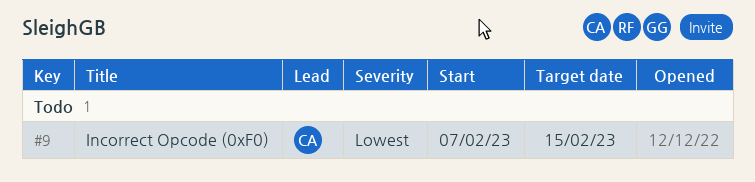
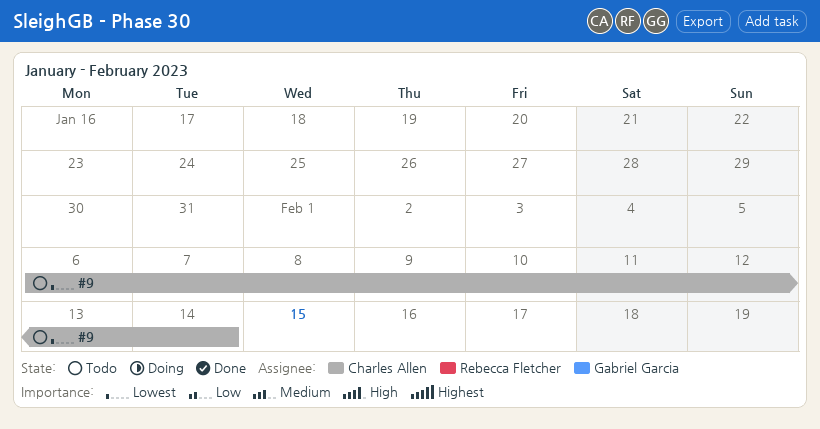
#9, start: Feb 7 -> Feb 6
#9, due: Feb 15 -> Feb 14

